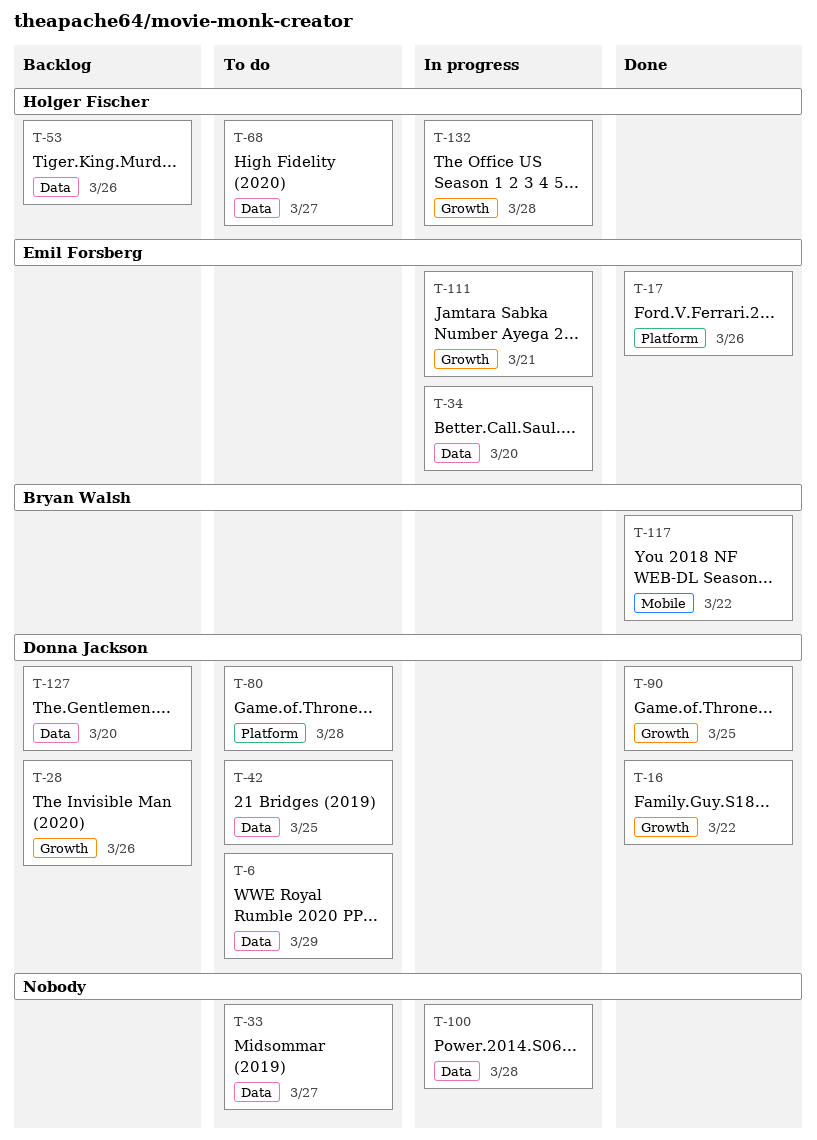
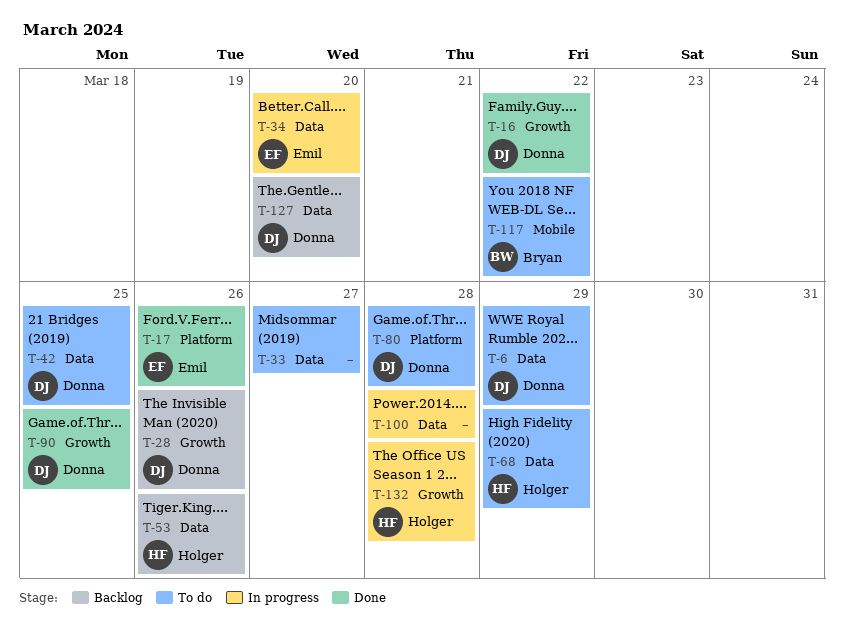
T-68, due: Mar 27 -> Mar 29
T-111: present -> none
T-117, status: Done -> To do

